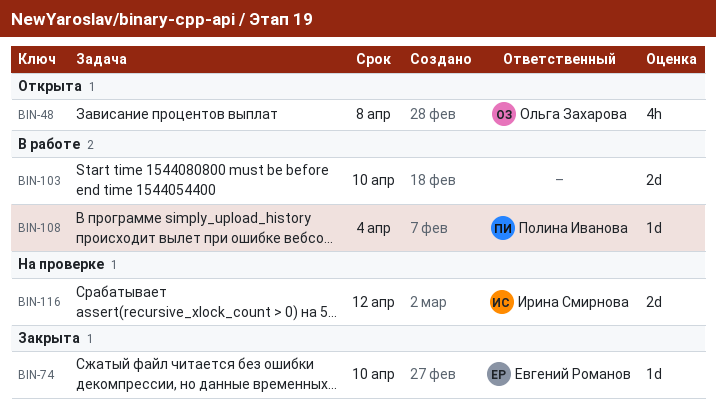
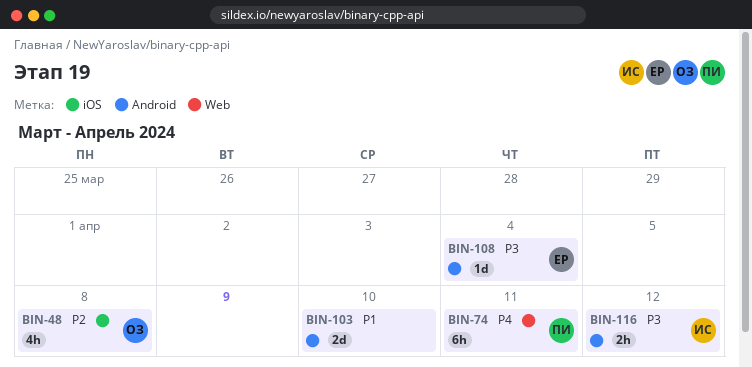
BIN-74, owner: Евгений Романов -> Полина Иванова
BIN-74, estimate: 1d -> 6h
BIN-74, due: Apr 10 -> Apr 11
BIN-108, owner: Полина Иванова -> Евгений Романов
BIN-116, estimate: 2d -> 2h

